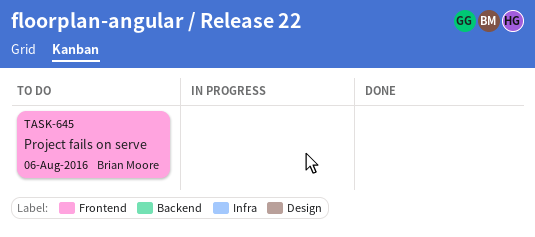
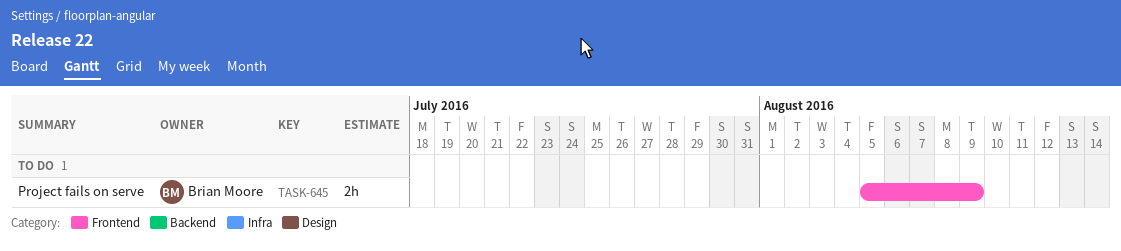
TASK-645, due: Aug 6 -> Aug 9

